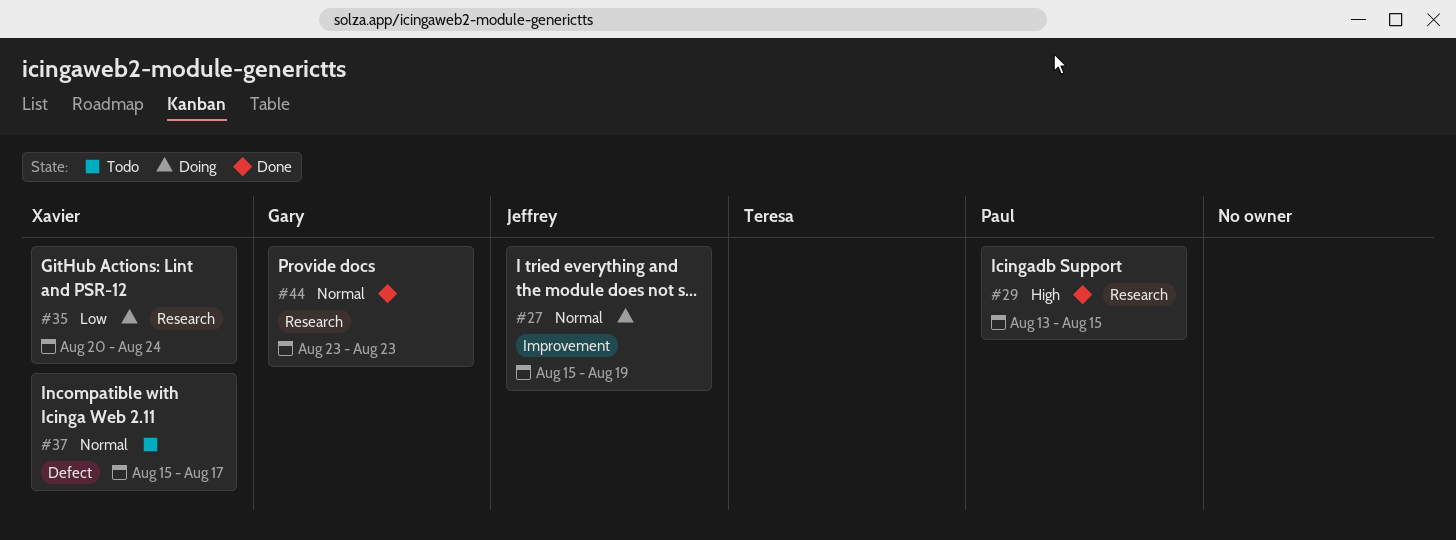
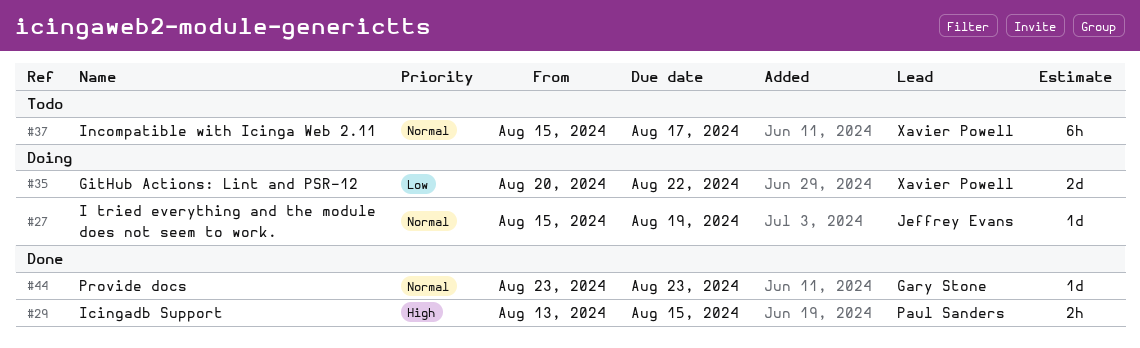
#35, due: Aug 24 -> Aug 22

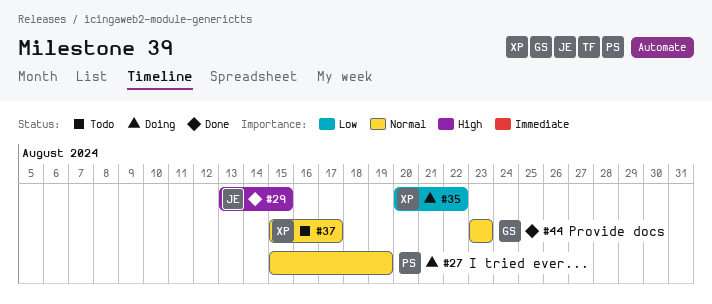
#27, owner: Jeffrey Evans -> Paul Sanders
#29, owner: Paul Sanders -> Jeffrey Evans

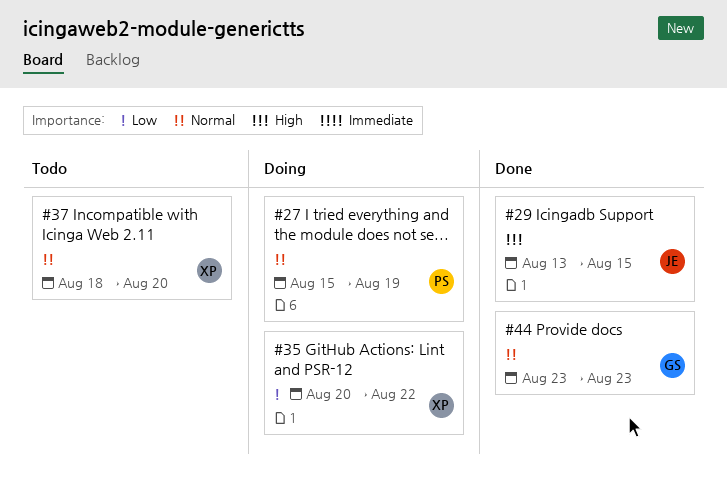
#37, start: Aug 15 -> Aug 18
#37, due: Aug 17 -> Aug 20

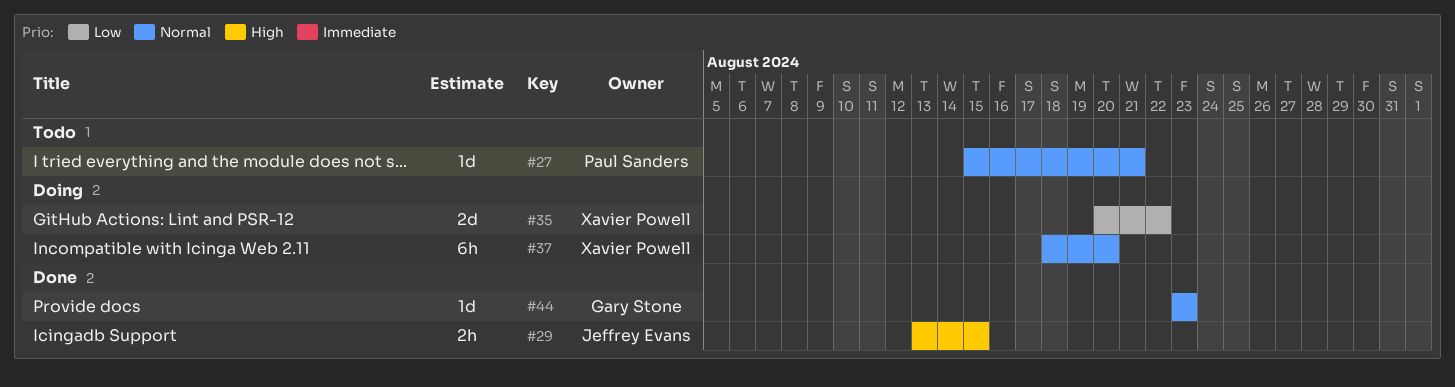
#27, status: Doing -> Todo
#27, due: Aug 19 -> Aug 21
#37, status: Todo -> Doing

